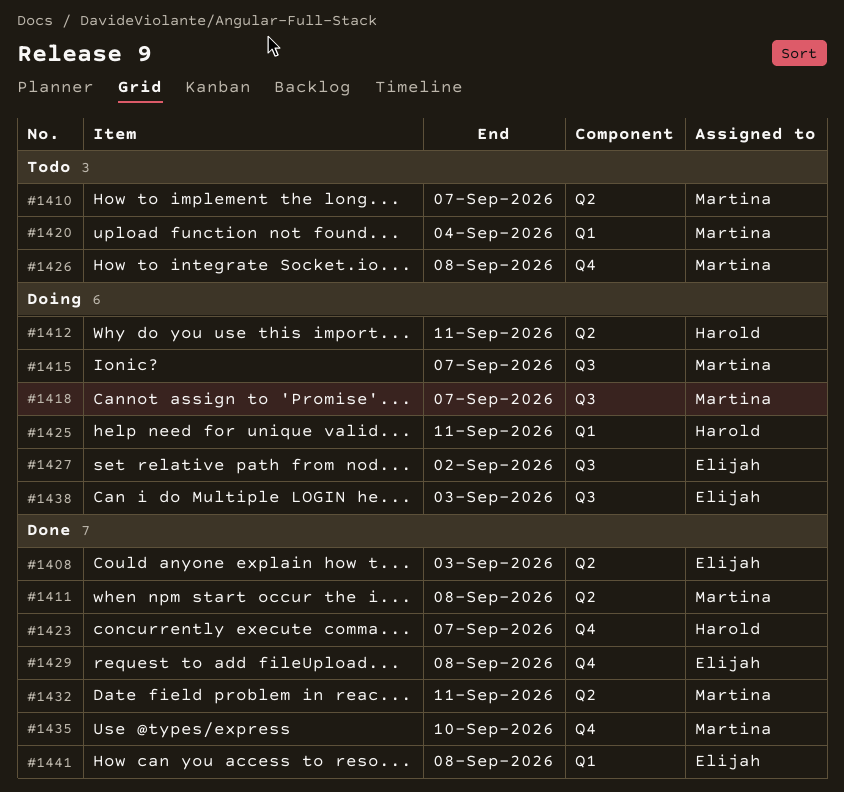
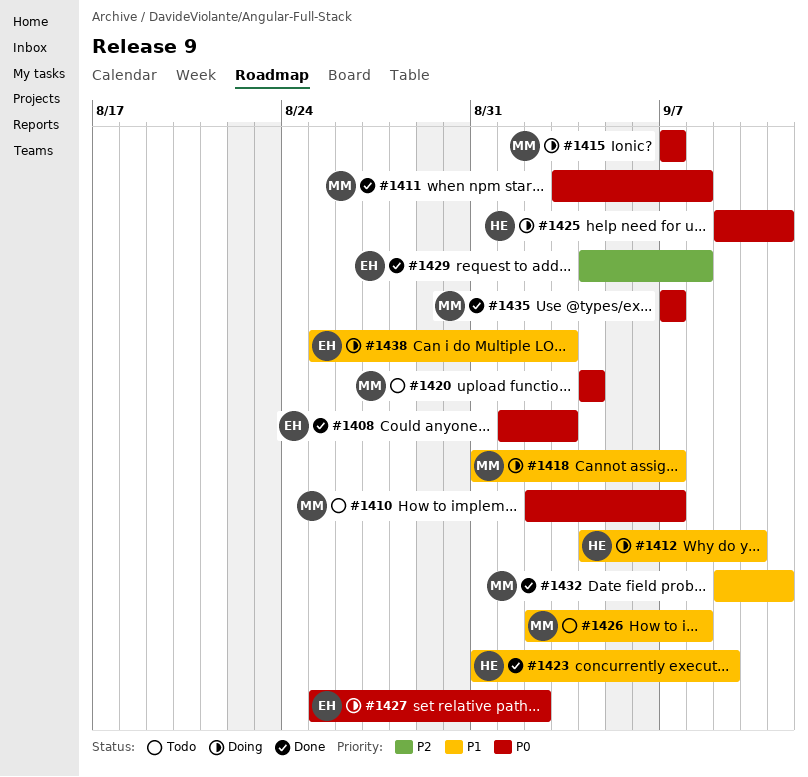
#1412, due: Sep 11 -> Sep 10
#1423, due: Sep 7 -> Sep 9
#1435, due: Sep 10 -> Sep 7
#1441: present -> none

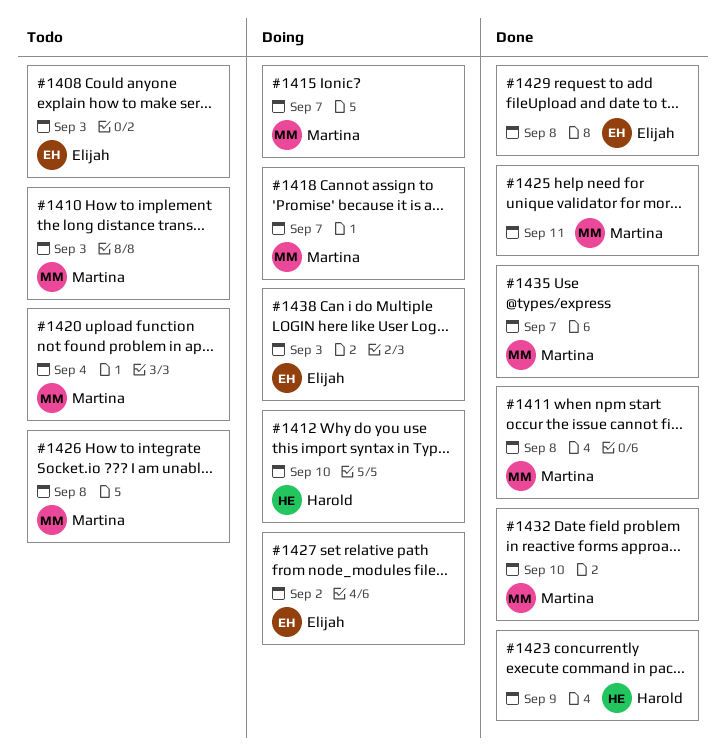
#1408, status: Done -> Todo
#1410, due: Sep 7 -> Sep 3
#1425, status: Doing -> Done
#1425, owner: Harold -> Martina
#1432, due: Sep 11 -> Sep 10

